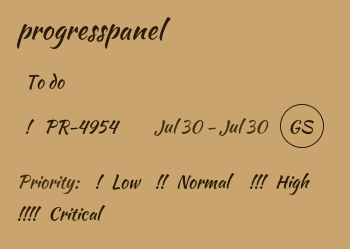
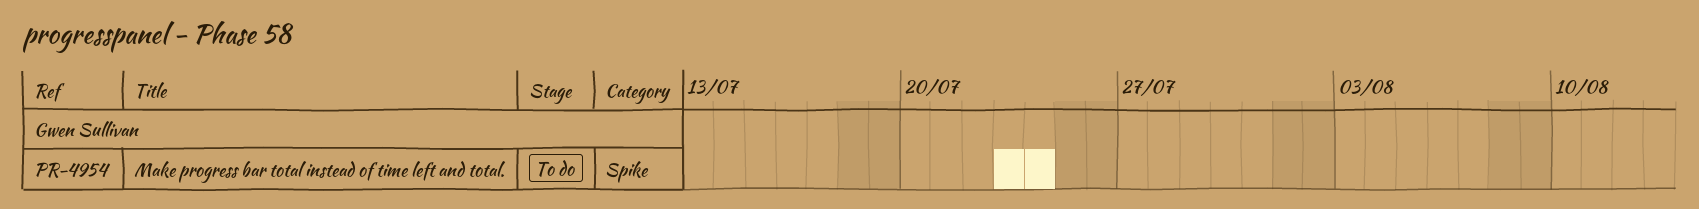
PR-4954, start: Jul 30 -> Jul 23
PR-4954, due: Jul 30 -> Jul 24

